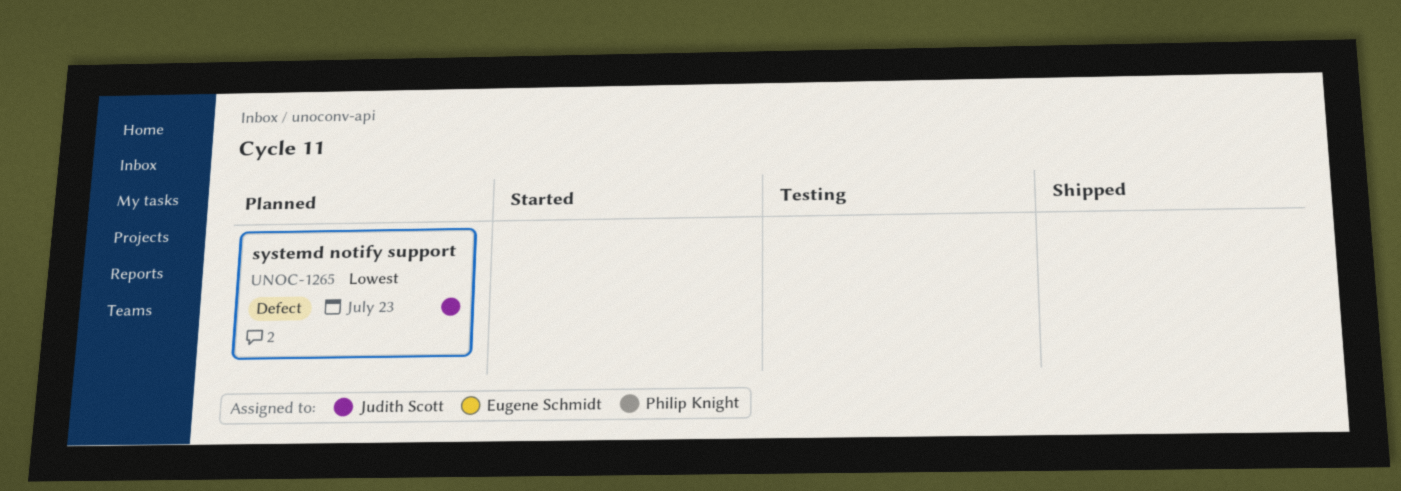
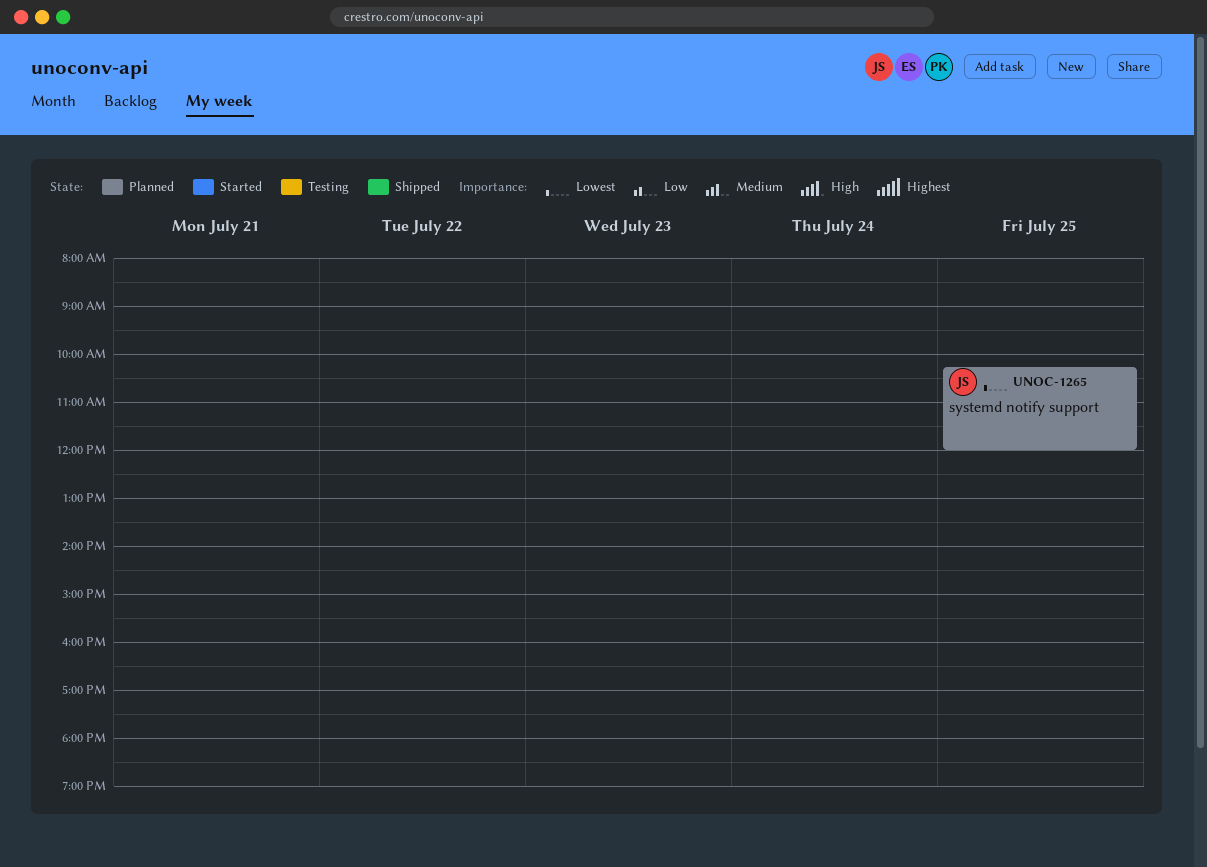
UNOC-1265, day: Jul 23 -> Jul 25

